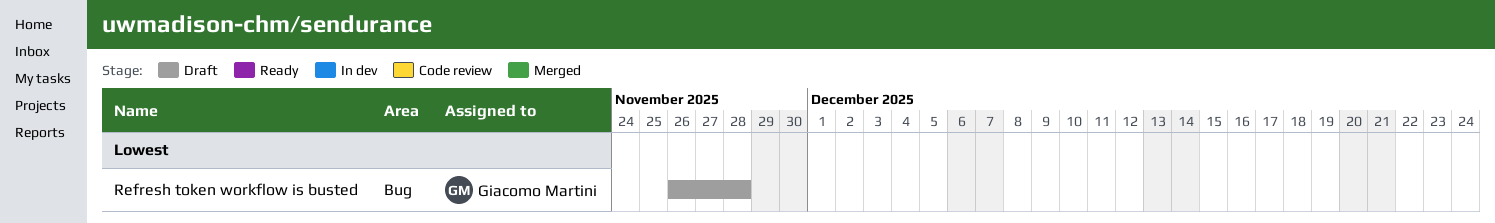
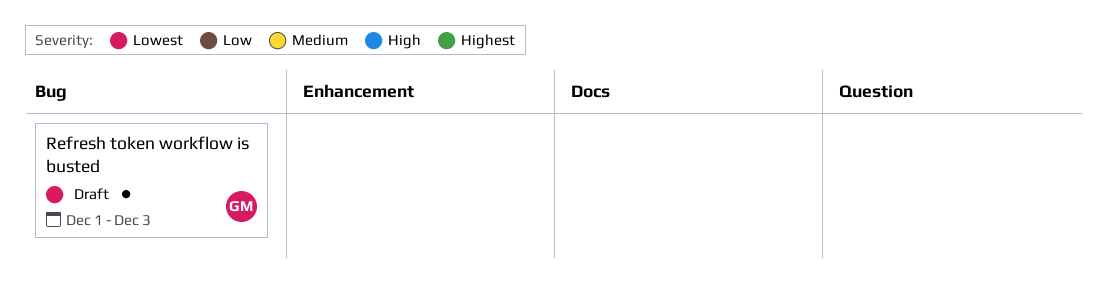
Refresh token workflow is busted, start: Nov 26 -> Dec 1
Refresh token workflow is busted, due: Nov 28 -> Dec 3

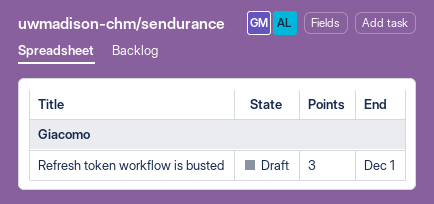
Refresh token workflow is busted, estimate: 1 -> 3
Refresh token workflow is busted, due: Dec 3 -> Dec 1

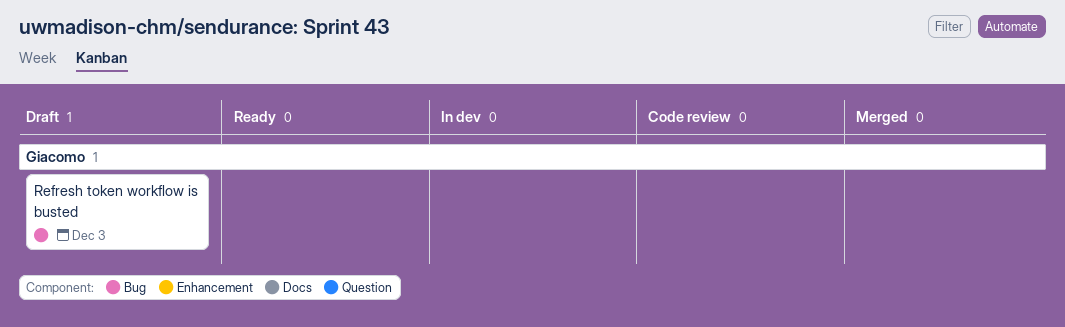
Refresh token workflow is busted, due: Dec 1 -> Dec 3

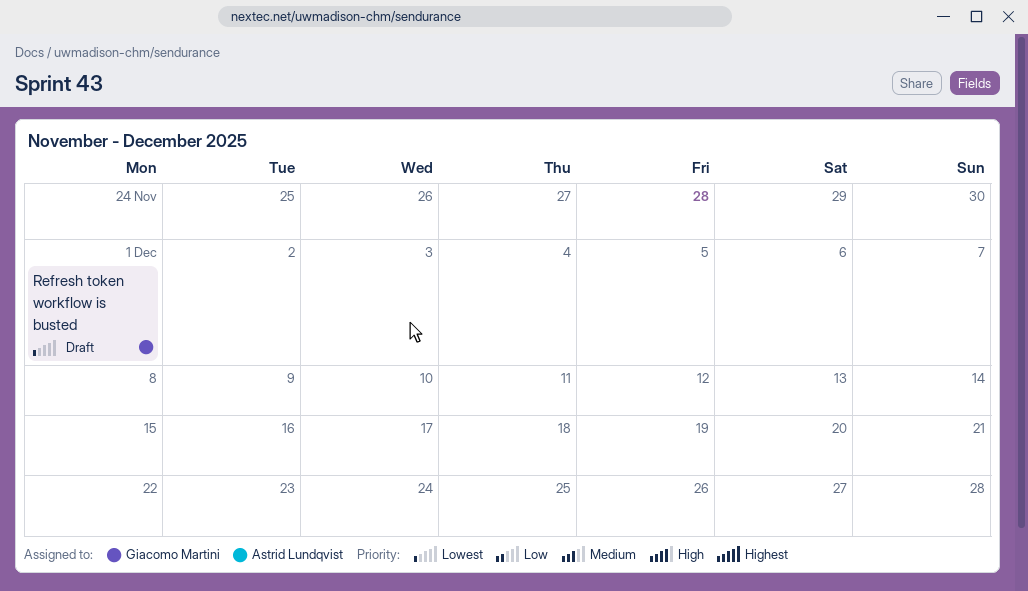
Refresh token workflow is busted, due: Dec 3 -> Dec 1

